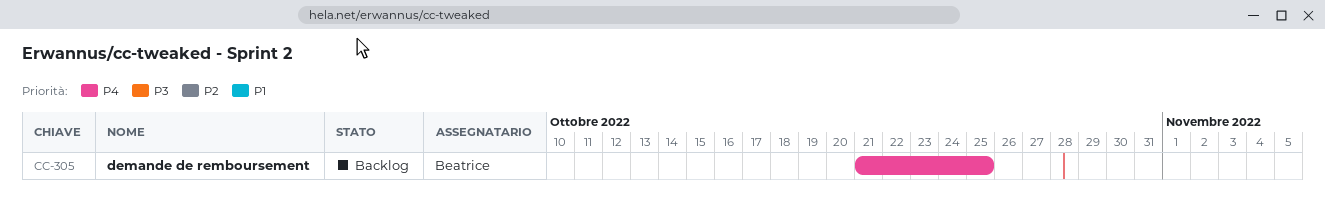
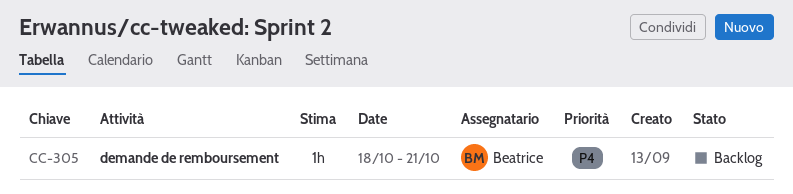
CC-305, start: Oct 21 -> Oct 18
CC-305, due: Oct 25 -> Oct 21

